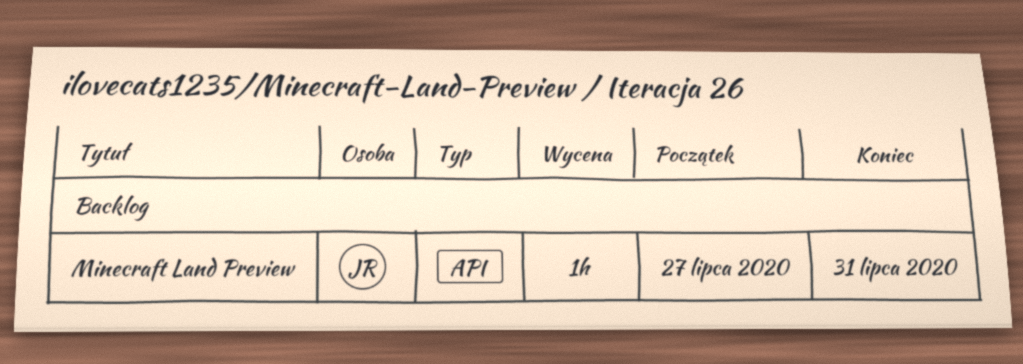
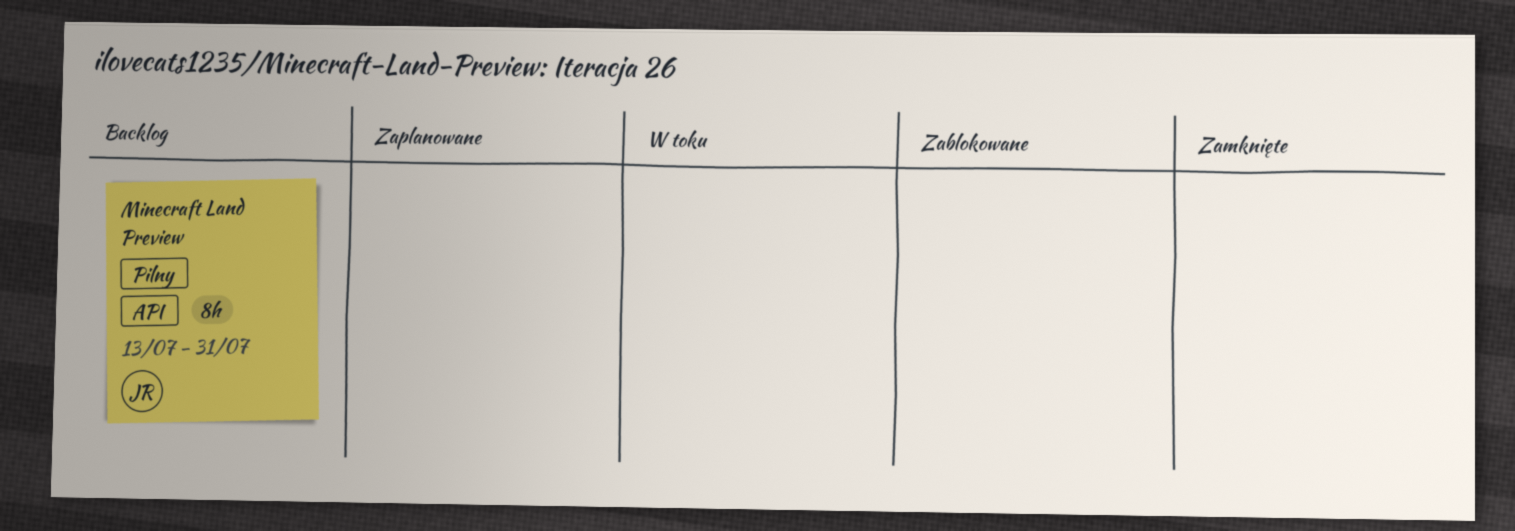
Minecraft Land Preview, estimate: 1h -> 8h
Minecraft Land Preview, start: Jul 27 -> Jul 13

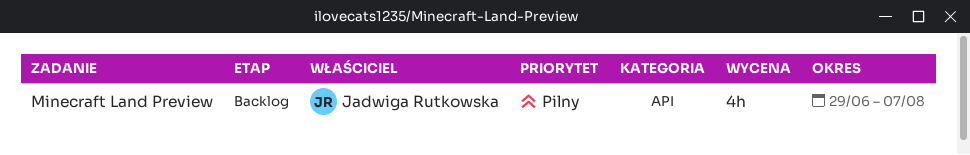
Minecraft Land Preview, estimate: 8h -> 4h
Minecraft Land Preview, start: Jul 13 -> Jun 29
Minecraft Land Preview, due: Jul 31 -> Aug 7

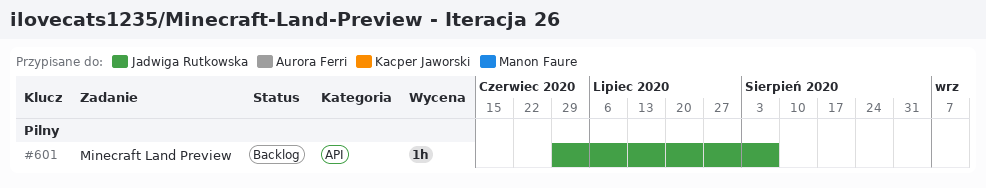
Minecraft Land Preview, estimate: 4h -> 1h

